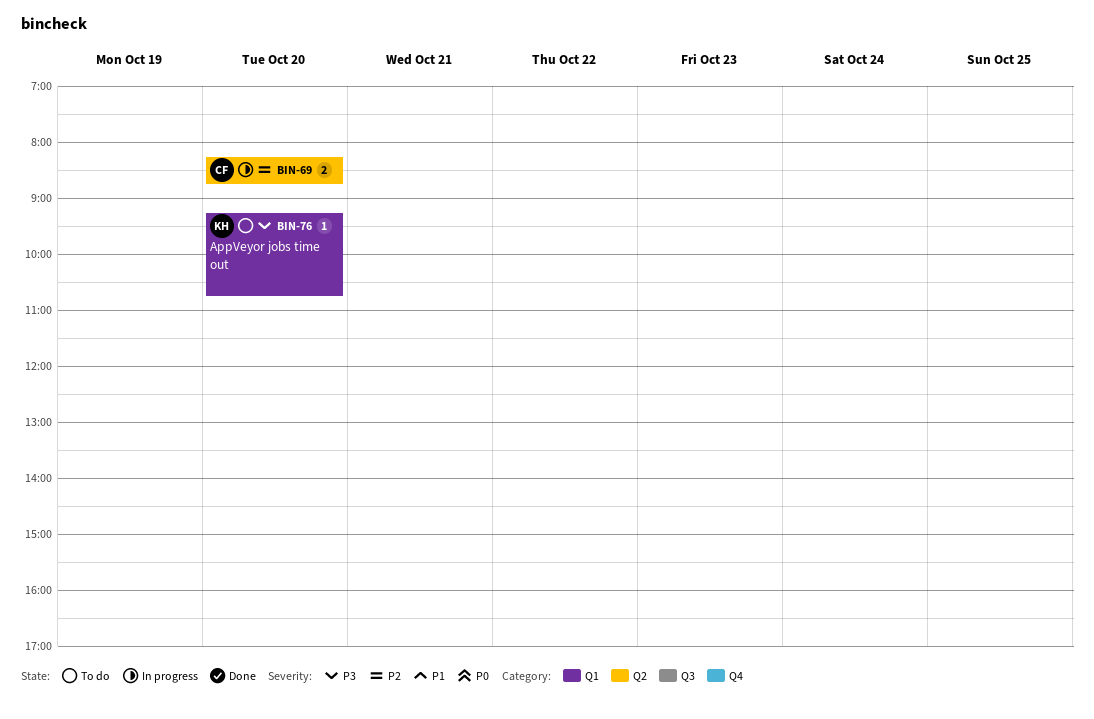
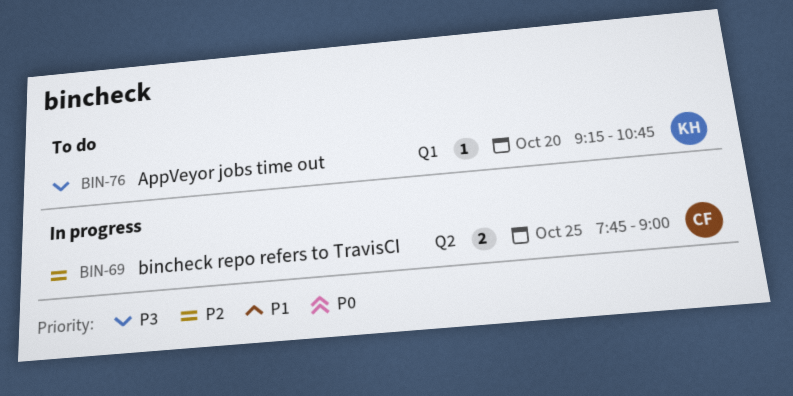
BIN-69, day: Oct 20 -> Oct 25
BIN-69, begins: 08:15 -> 07:45
BIN-69, ends: 08:45 -> 09:00

